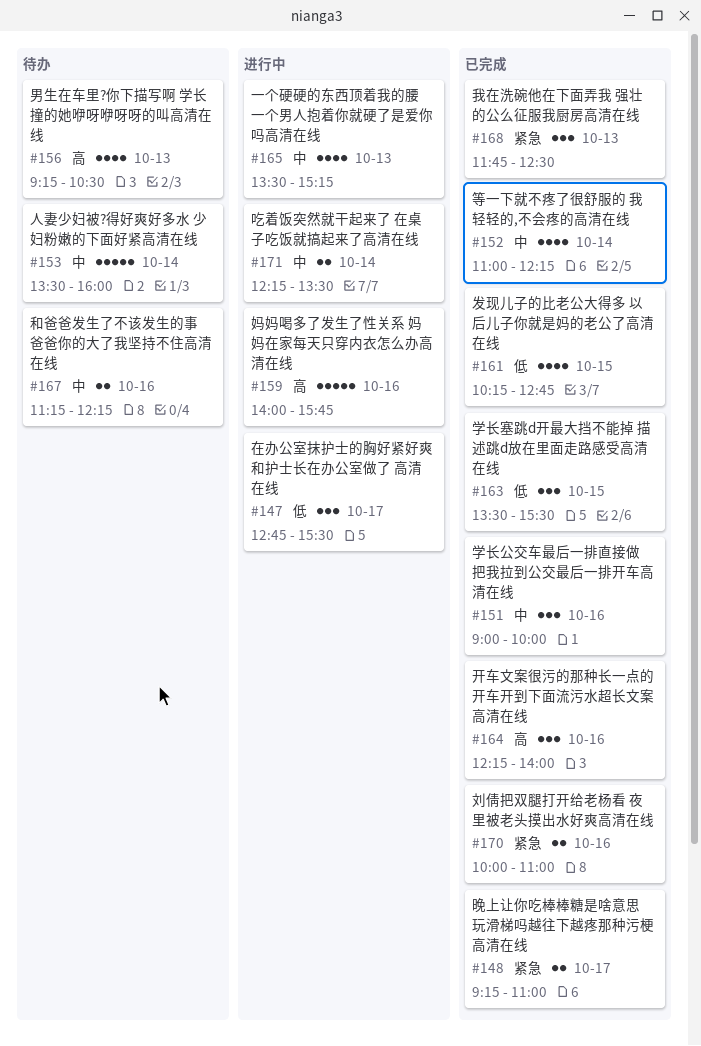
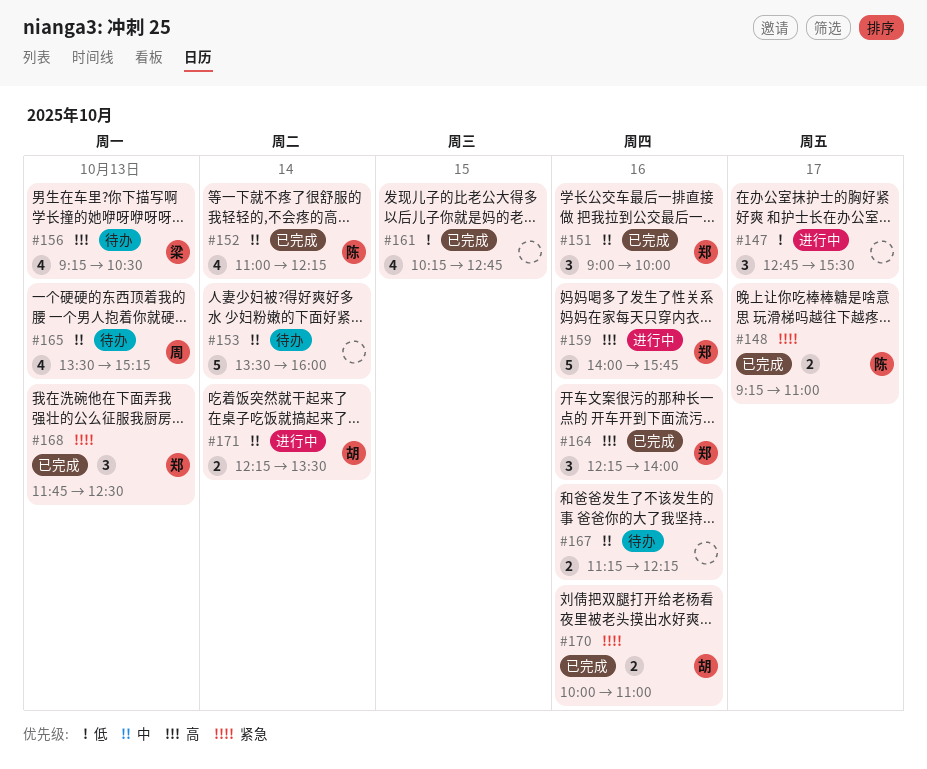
#163: present -> none
#165, status: 进行中 -> 待办

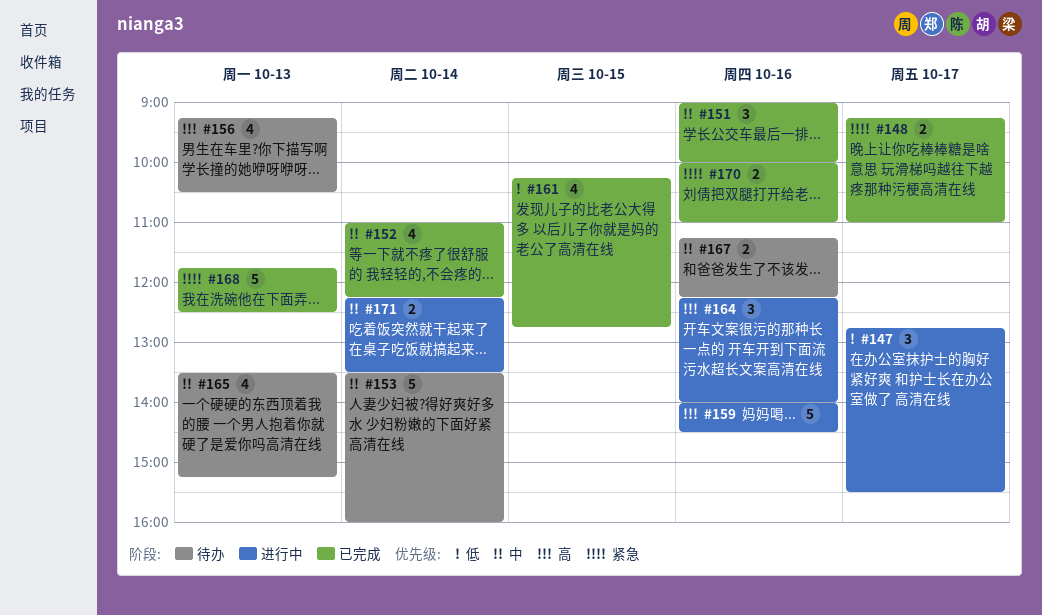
#159, ends: 15:45 -> 14:30
#164, status: 已完成 -> 进行中
#168, estimate: 3 -> 5

